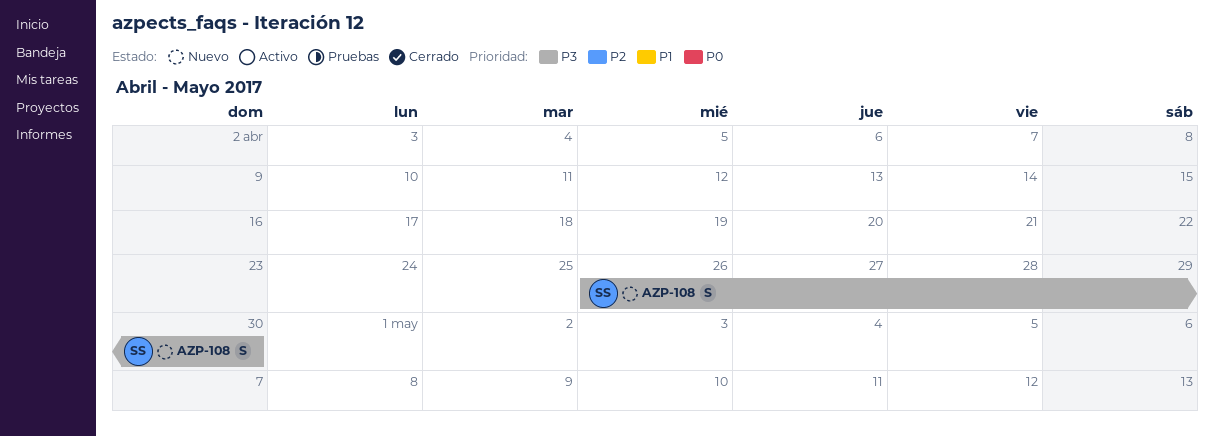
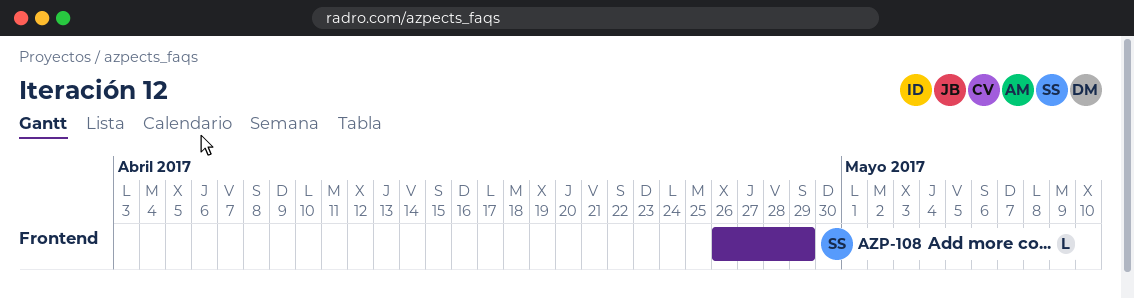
AZP-108, estimate: S -> L
AZP-108, due: Apr 30 -> Apr 29

